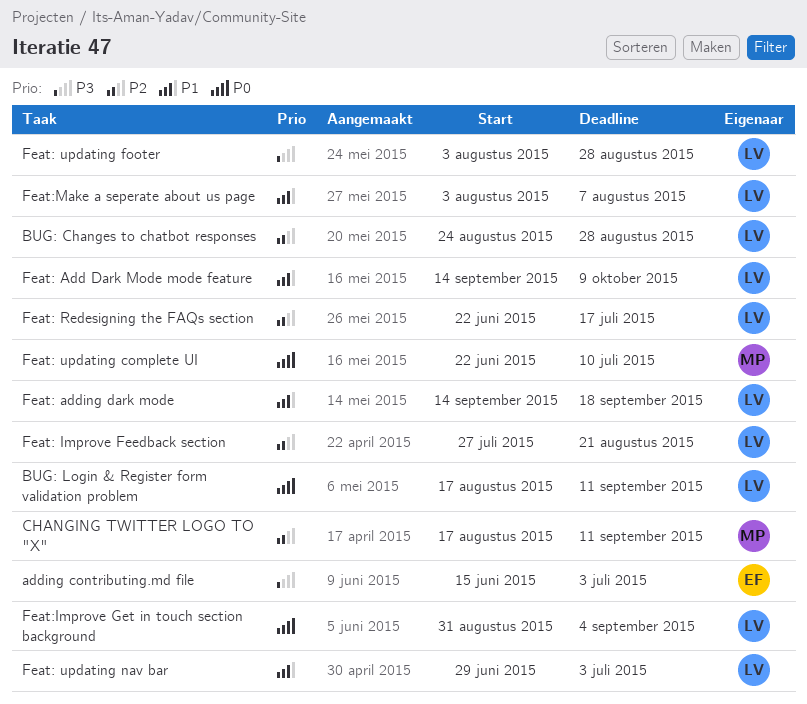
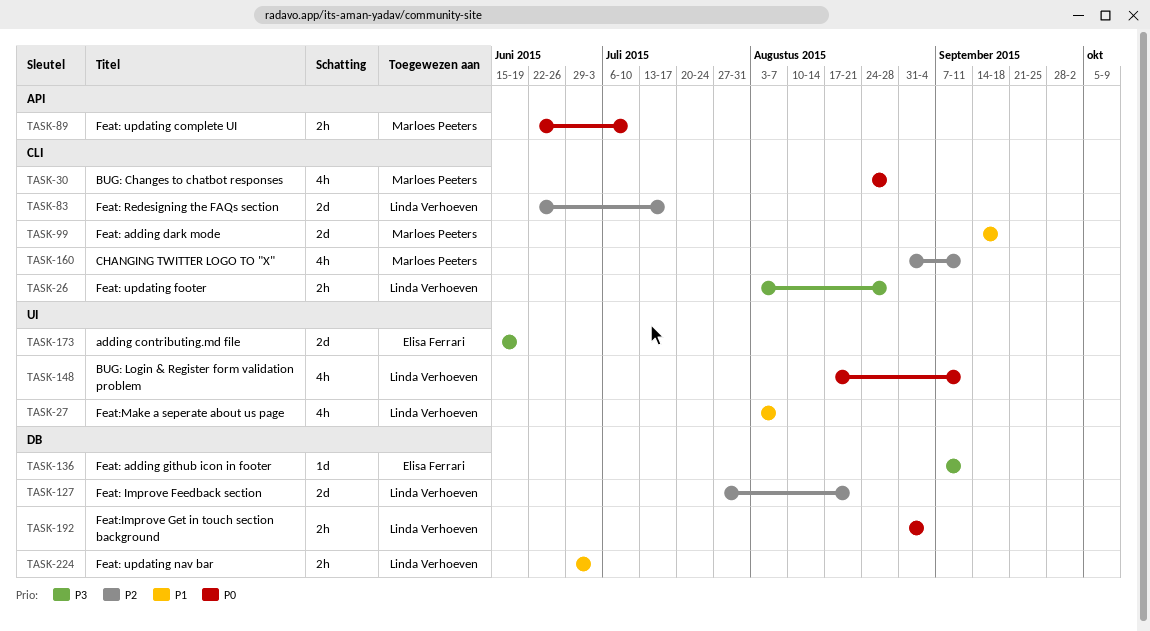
adding contributing.md file, due: Jul 3 -> Jun 19
BUG: Changes to chatbot responses, owner: Linda Verhoeven -> Marloes Peeters
BUG: Changes to chatbot responses, priority: P2 -> P0
CHANGING TWITTER LOGO TO "X", start: Aug 17 -> Aug 31
Feat: Add Dark Mode mode feature: present -> none
Feat: adding dark mode, owner: Linda Verhoeven -> Marloes Peeters
Feat: adding github icon in footer: none -> present

